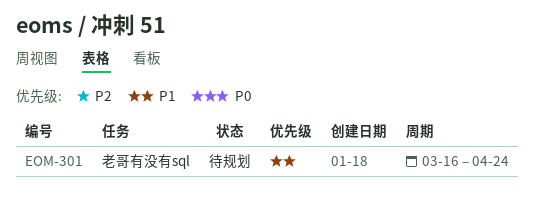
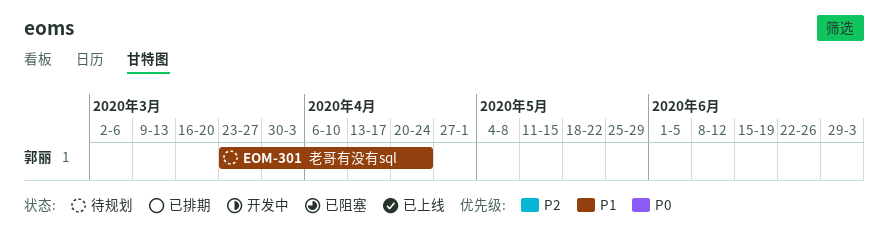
EOM-301, start: Mar 16 -> Mar 23

